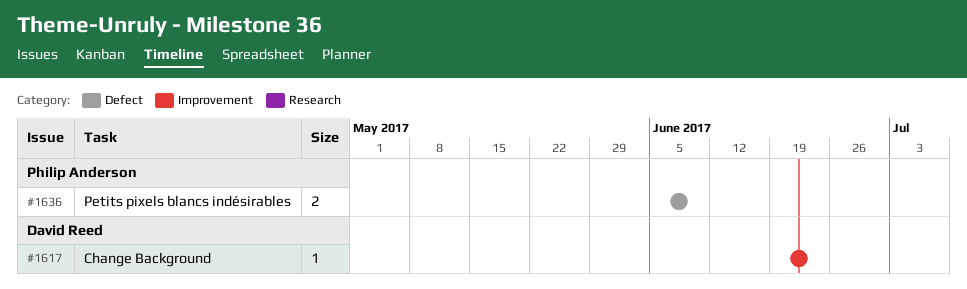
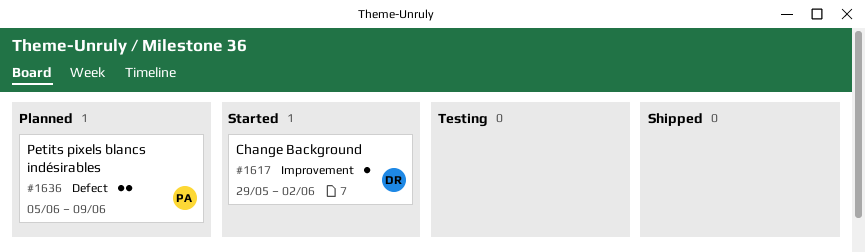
#1617, start: Jun 19 -> May 29
#1617, due: Jun 23 -> Jun 2

